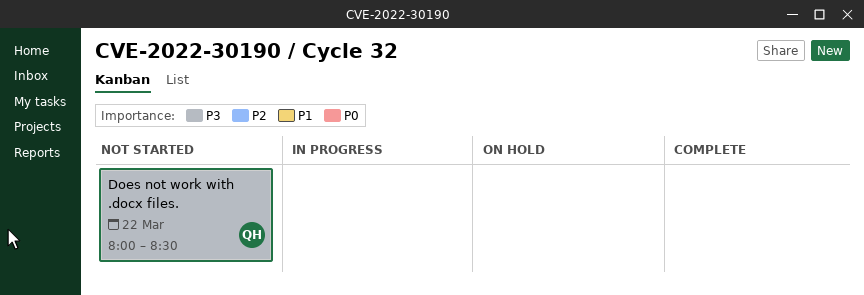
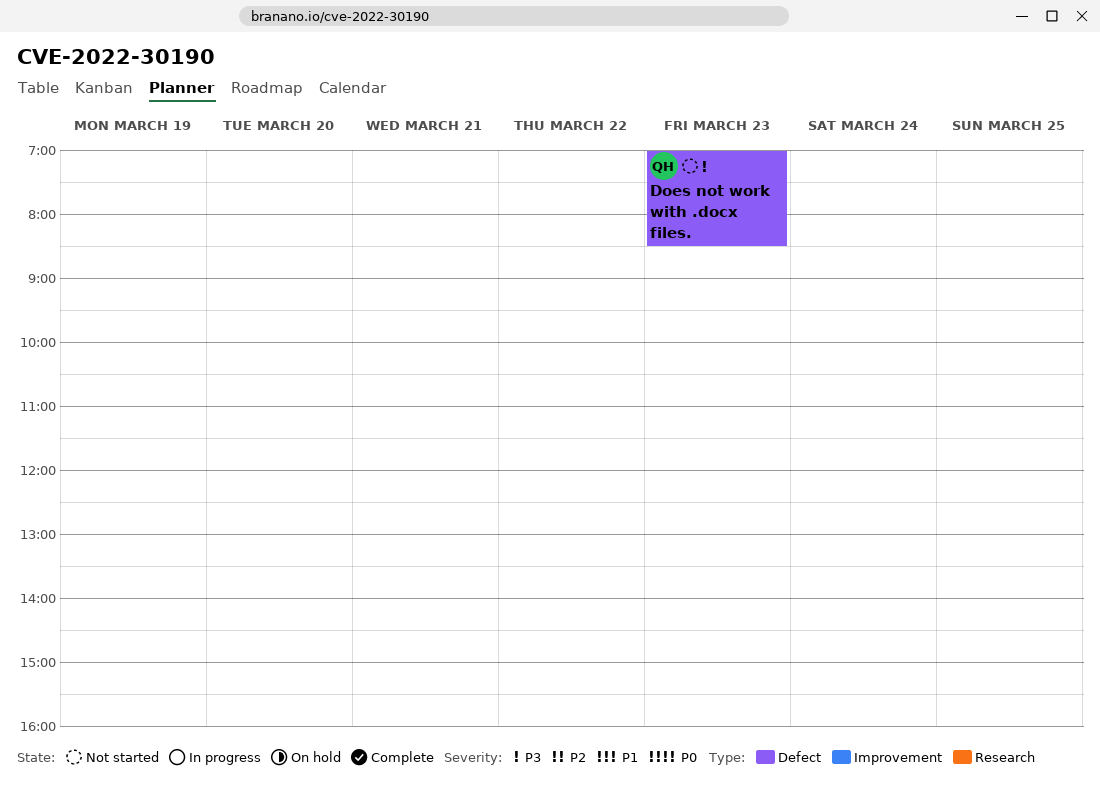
Does not work with .docx files., day: Mar 22 -> Mar 23
Does not work with .docx files., begins: 08:00 -> 07:00

